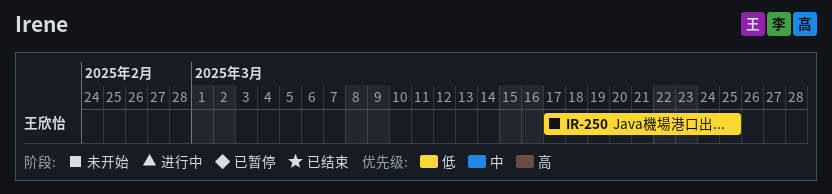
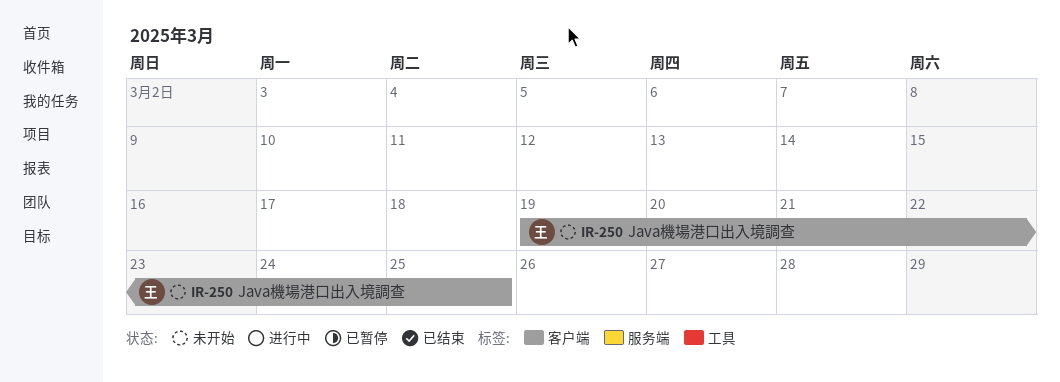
IR-250, start: Mar 17 -> Mar 19

